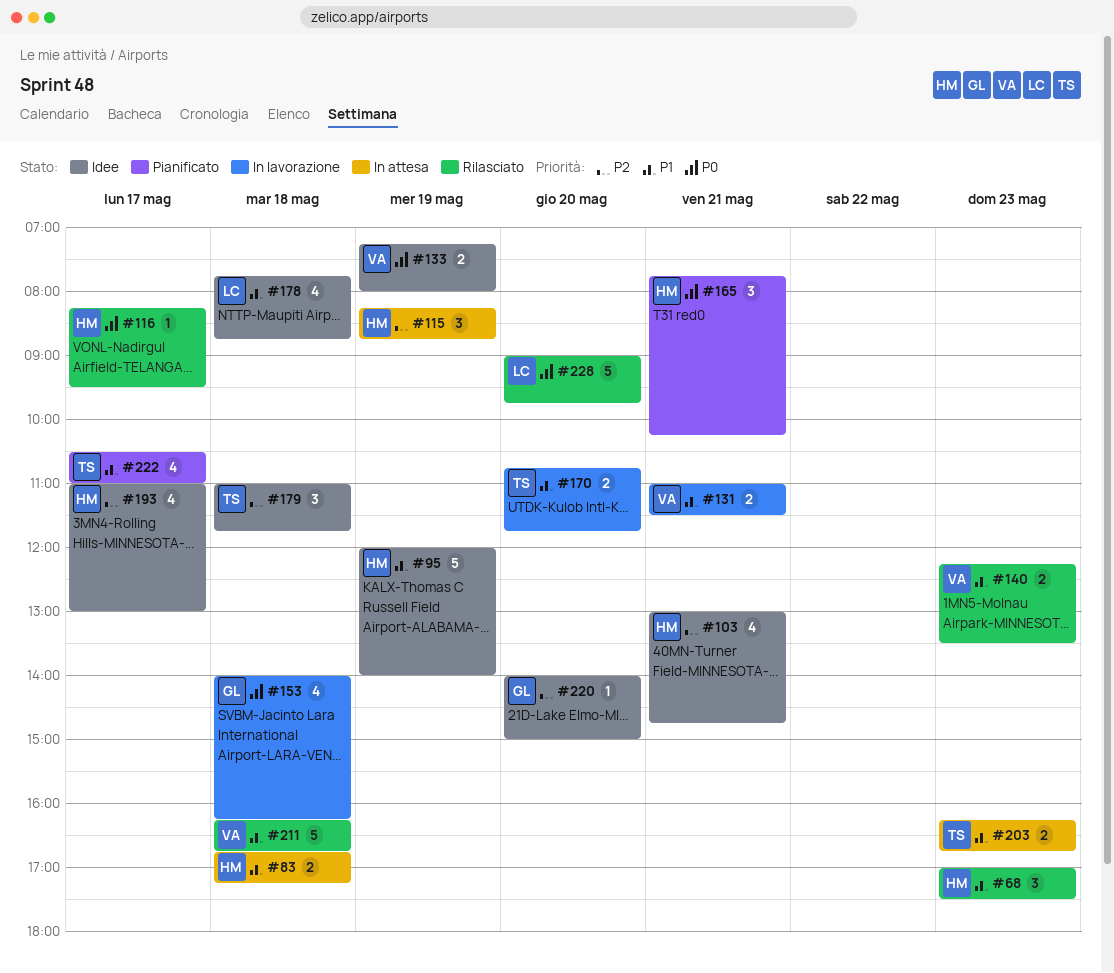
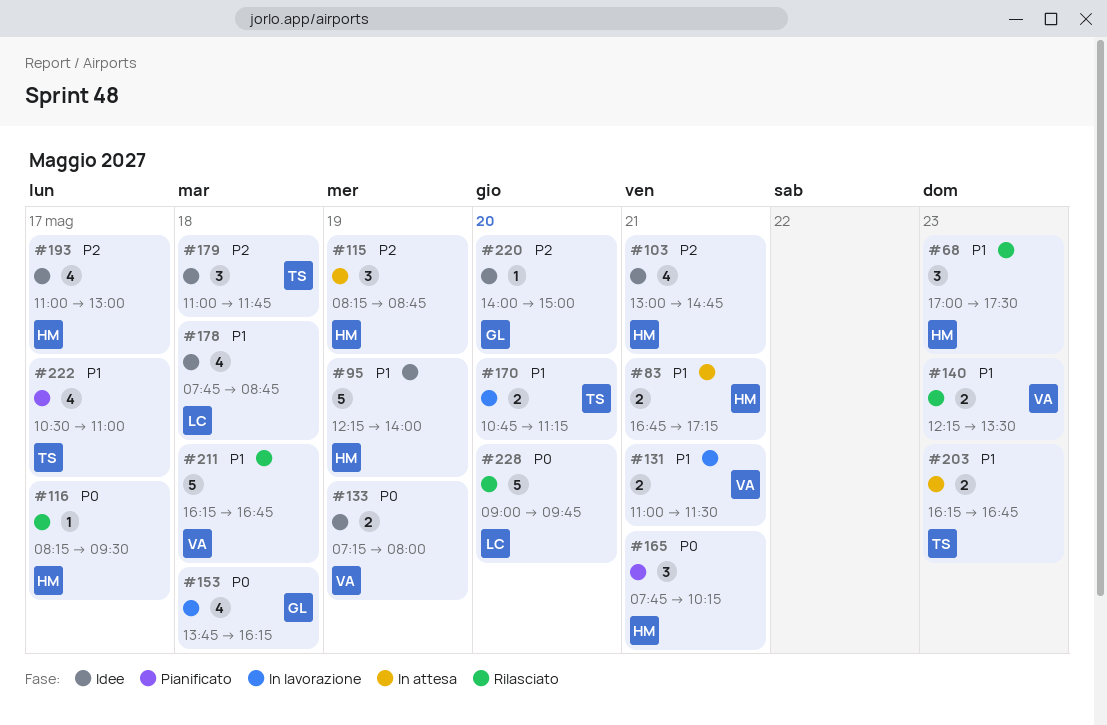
#83, day: May 18 -> May 21
#95, begins: 12:00 -> 12:15
#153, begins: 14:00 -> 13:45
#170, ends: 11:45 -> 11:15

